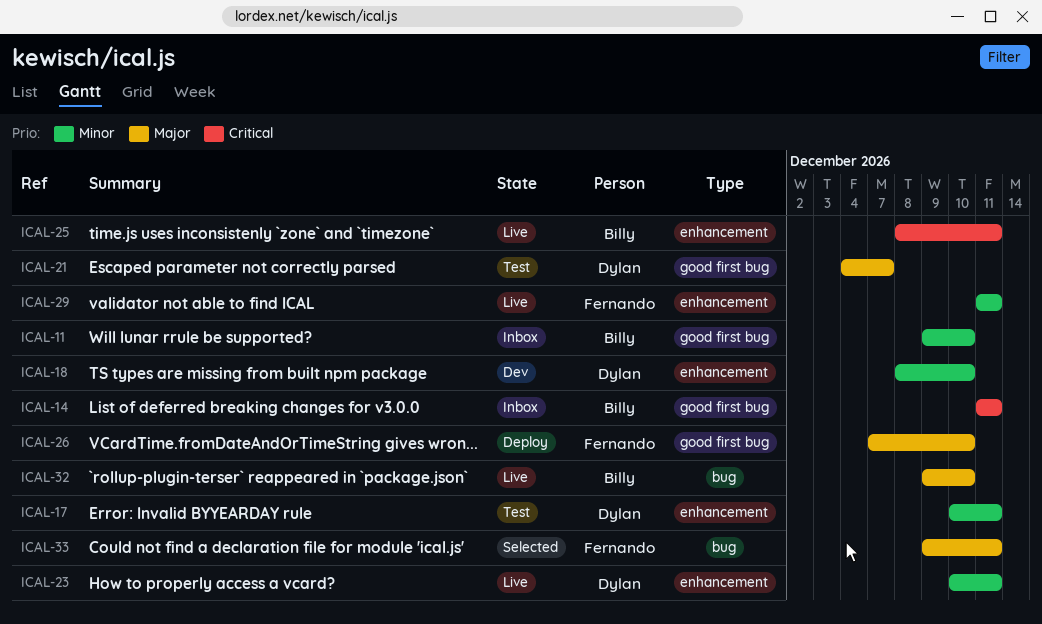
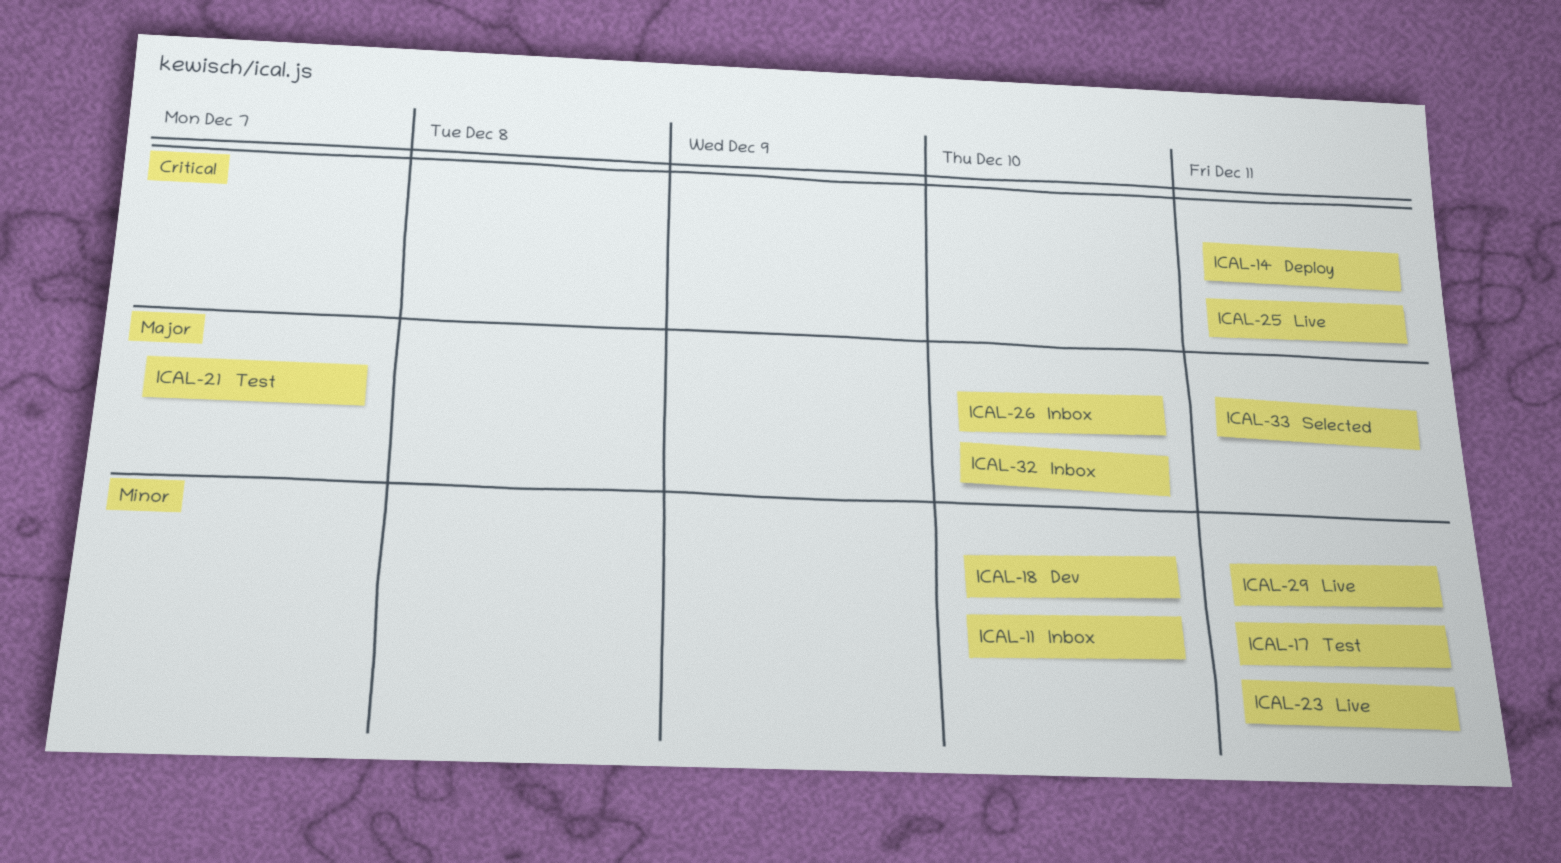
ICAL-14, status: Inbox -> Deploy
ICAL-26, status: Deploy -> Inbox
ICAL-32, status: Live -> Inbox

